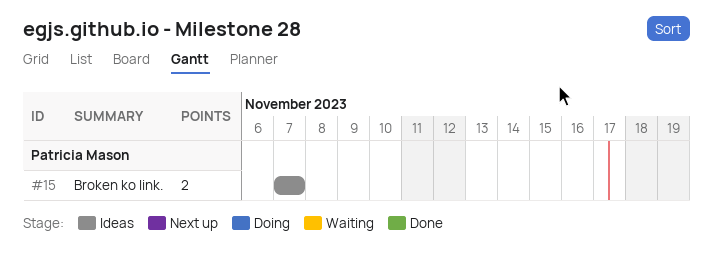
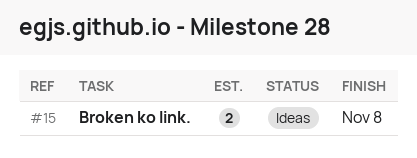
#15, due: Nov 7 -> Nov 8

